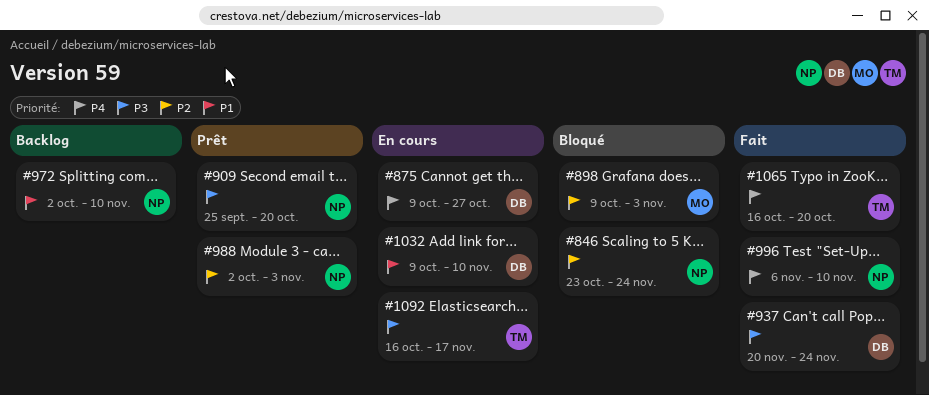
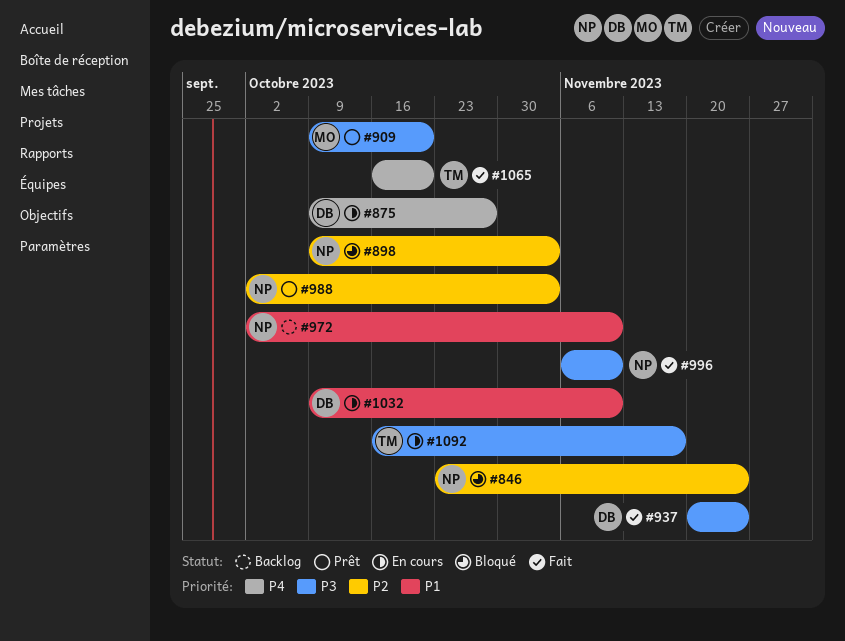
#898, owner: MO -> NP
#909, owner: NP -> MO
#909, start: Sep 25 -> Oct 9
#996, priority: P4 -> P3

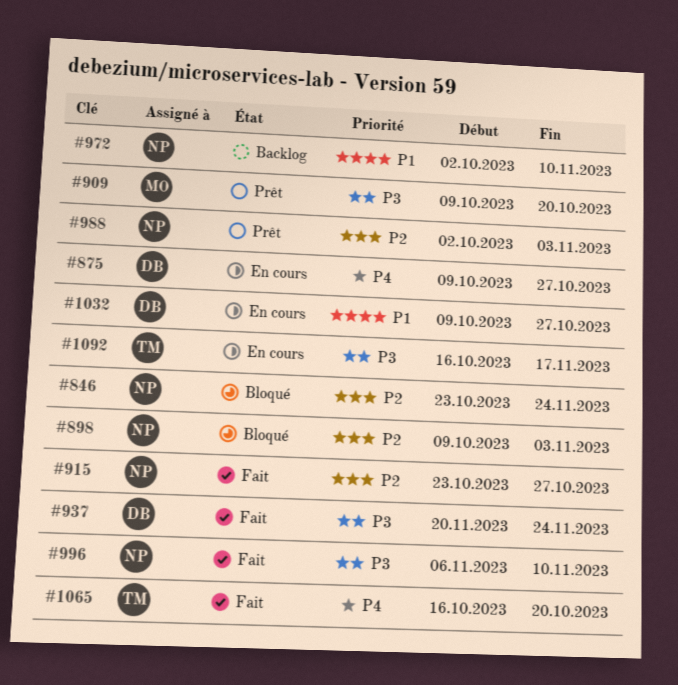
#915: none -> present
#1032, due: Nov 10 -> Oct 27

